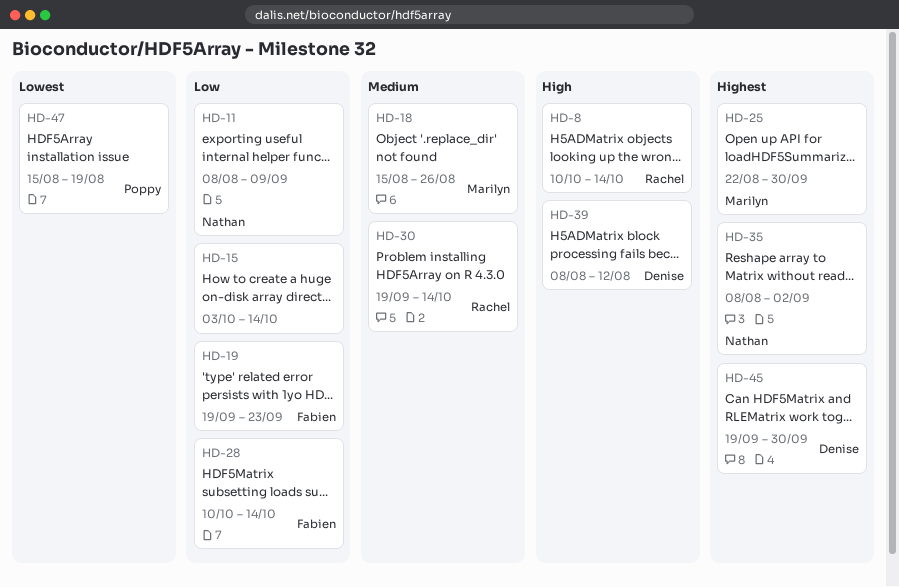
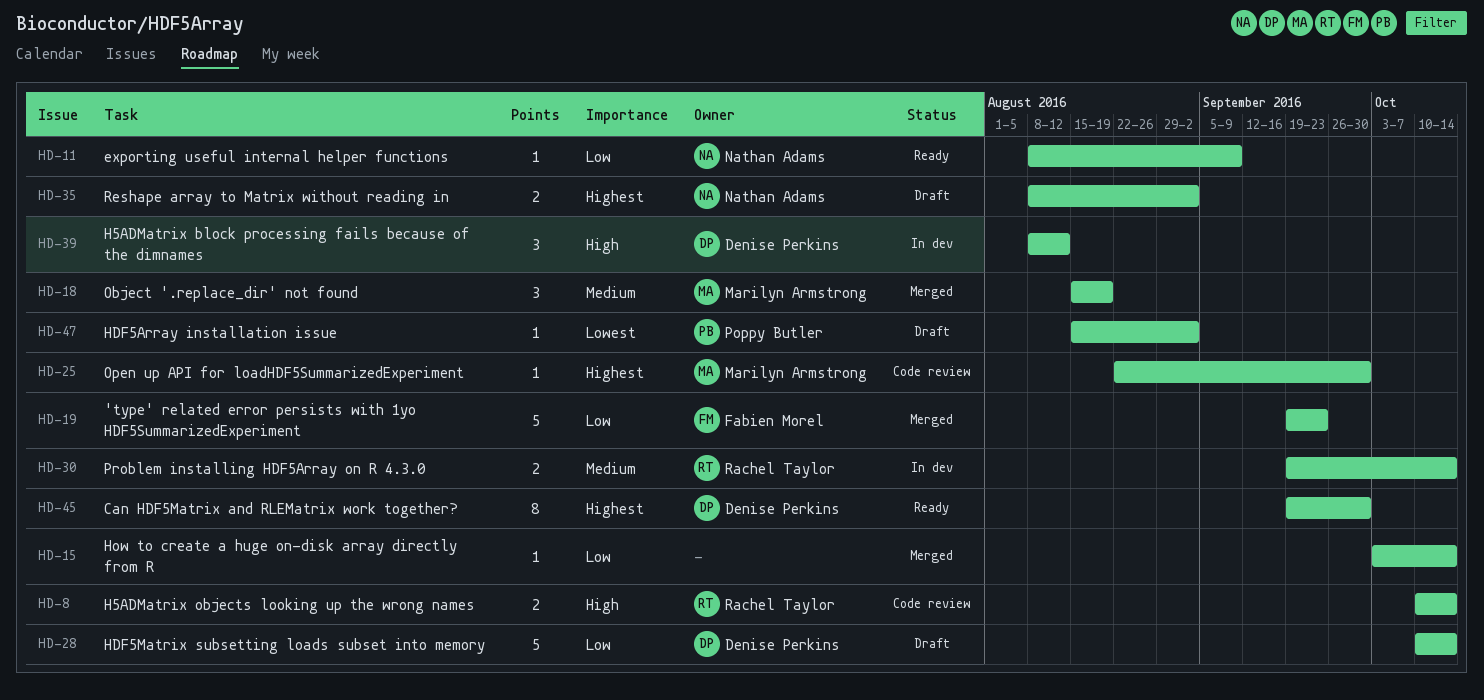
HD-18, due: Aug 26 -> Aug 19
HD-28, owner: Fabien Morel -> Denise Perkins
HD-47, due: Aug 19 -> Sep 2

